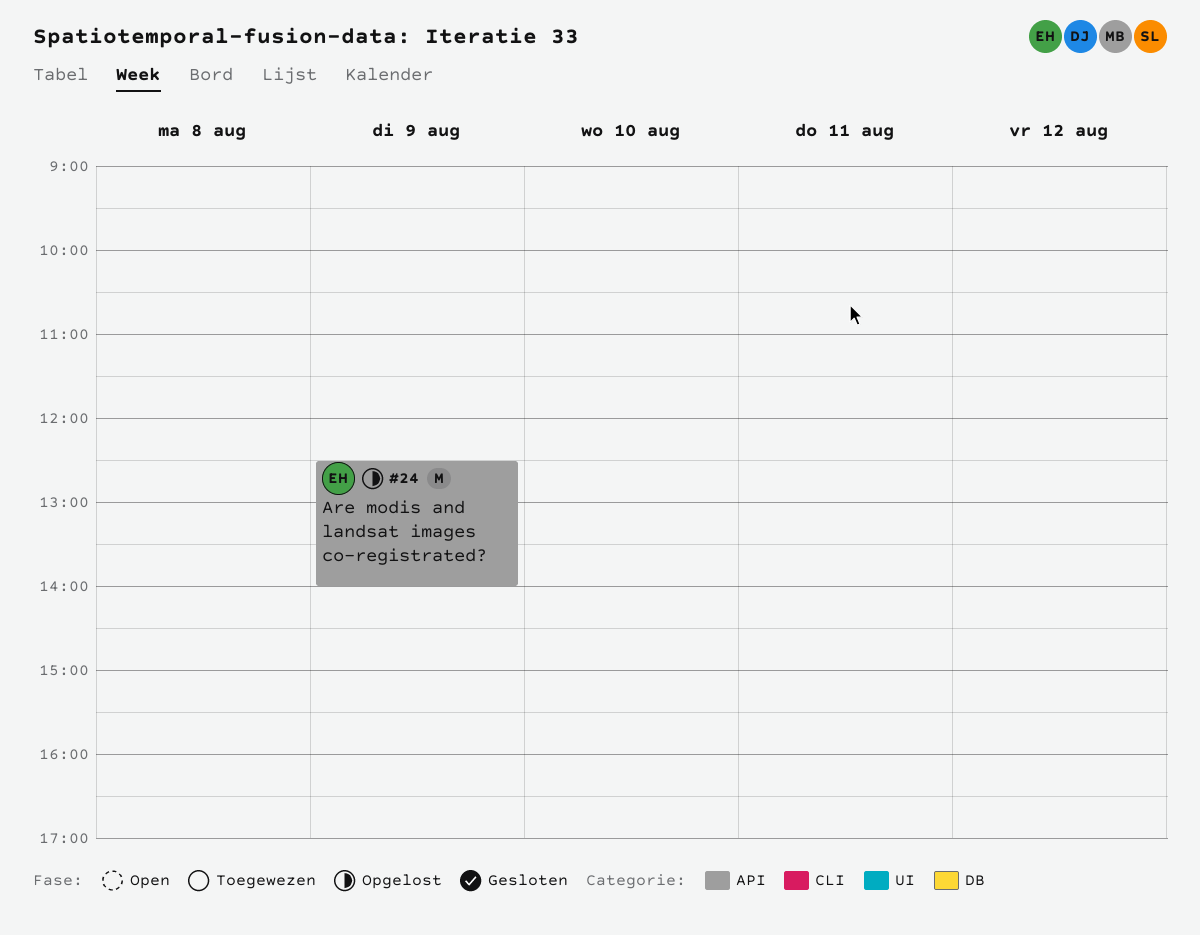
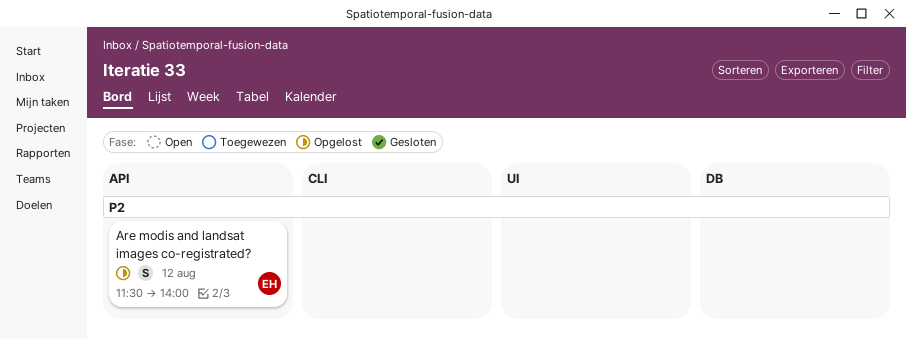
Are modis and landsat images co-registrated?, estimate: M -> S
Are modis and landsat images co-registrated?, day: Aug 9 -> Aug 12
Are modis and landsat images co-registrated?, begins: 12:30 -> 11:30

